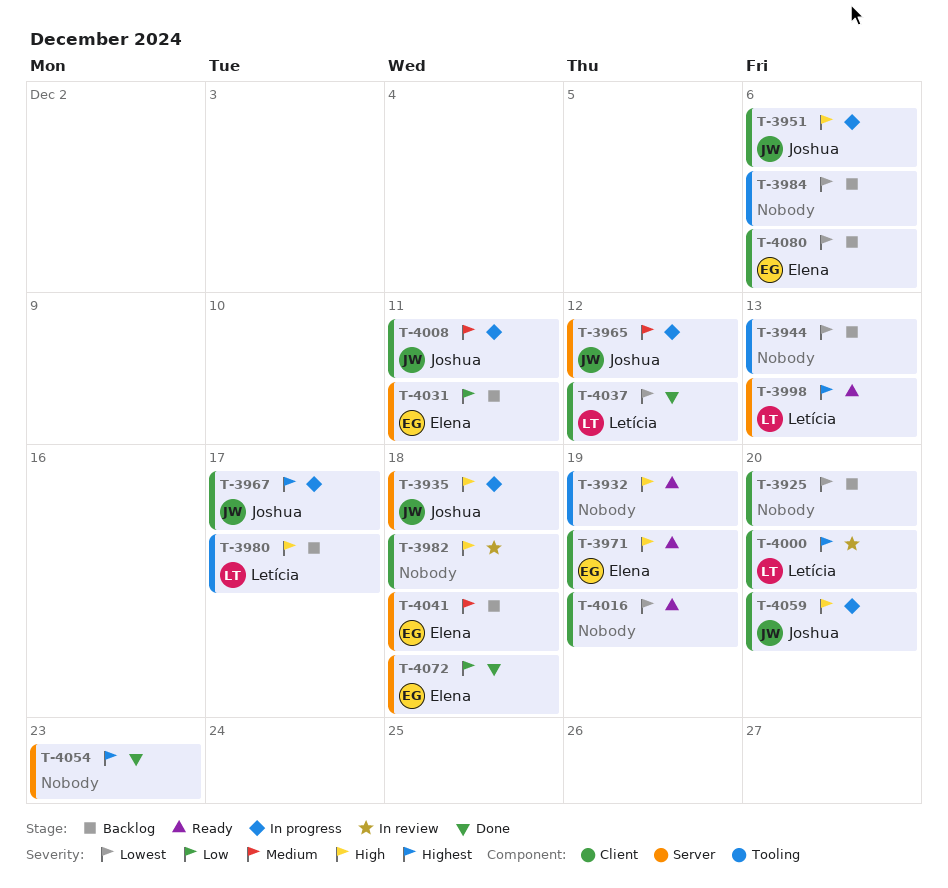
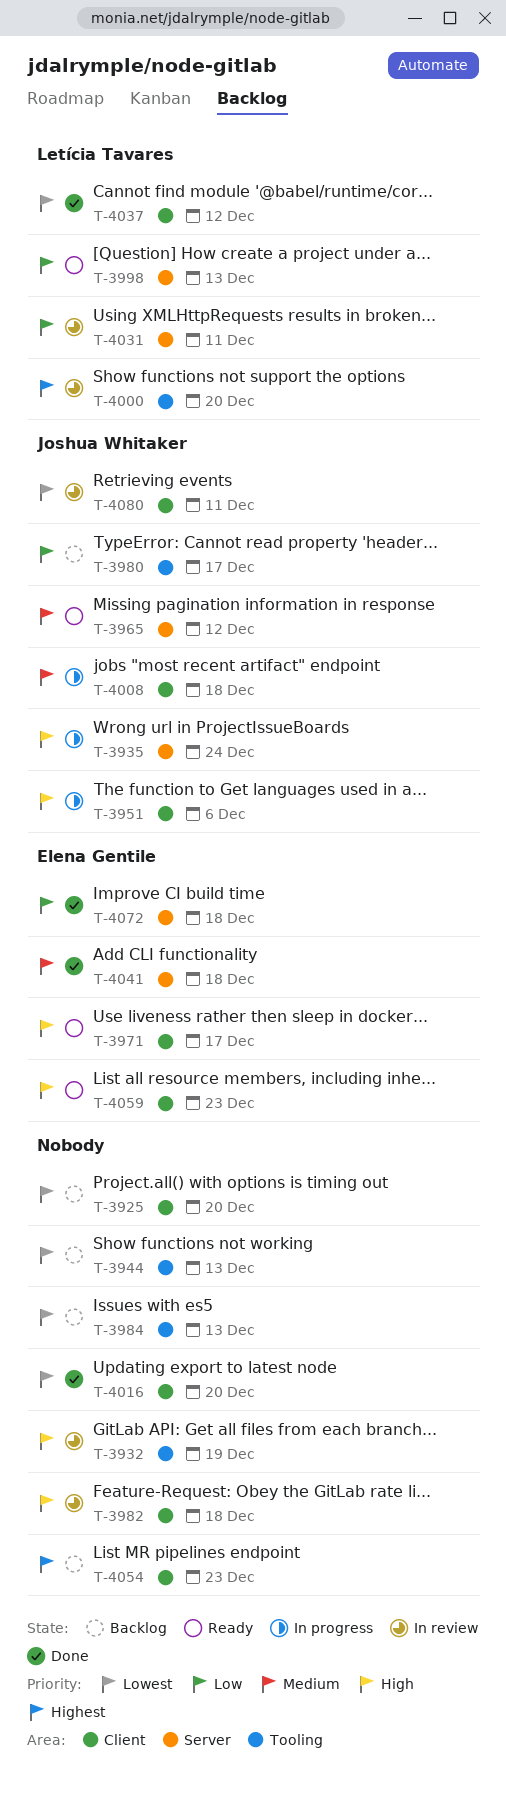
T-3932, status: Ready -> In review
T-3935, due: Dec 18 -> Dec 24
T-3965, status: In progress -> Ready
T-3967: present -> none
T-3971, due: Dec 19 -> Dec 17
T-3980, owner: Letícia Tavares -> Joshua Whitaker
T-3980, priority: High -> Low
T-3984, due: Dec 6 -> Dec 13
T-3998, priority: Highest -> Low
T-4000, label: Client -> Tooling
T-4008, due: Dec 11 -> Dec 18
T-4016, status: Ready -> Done
T-4016, due: Dec 19 -> Dec 20
T-4031, status: Backlog -> In review
T-4031, owner: Elena Gentile -> Letícia Tavares
T-4041, status: Backlog -> Done
T-4054, status: Done -> Backlog
T-4054, label: Server -> Client
T-4059, status: In progress -> Ready
T-4059, owner: Joshua Whitaker -> Elena Gentile
T-4059, due: Dec 20 -> Dec 23
T-4080, status: Backlog -> In review
T-4080, owner: Elena Gentile -> Joshua Whitaker
T-4080, due: Dec 6 -> Dec 11

